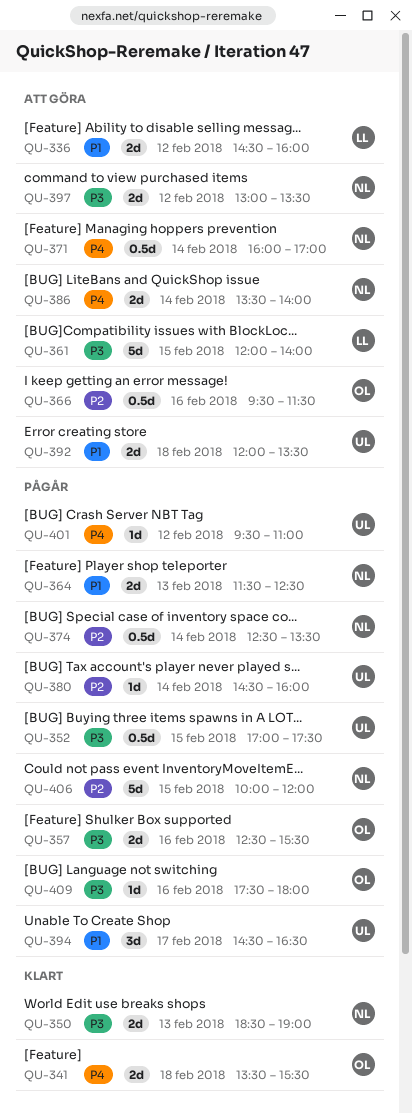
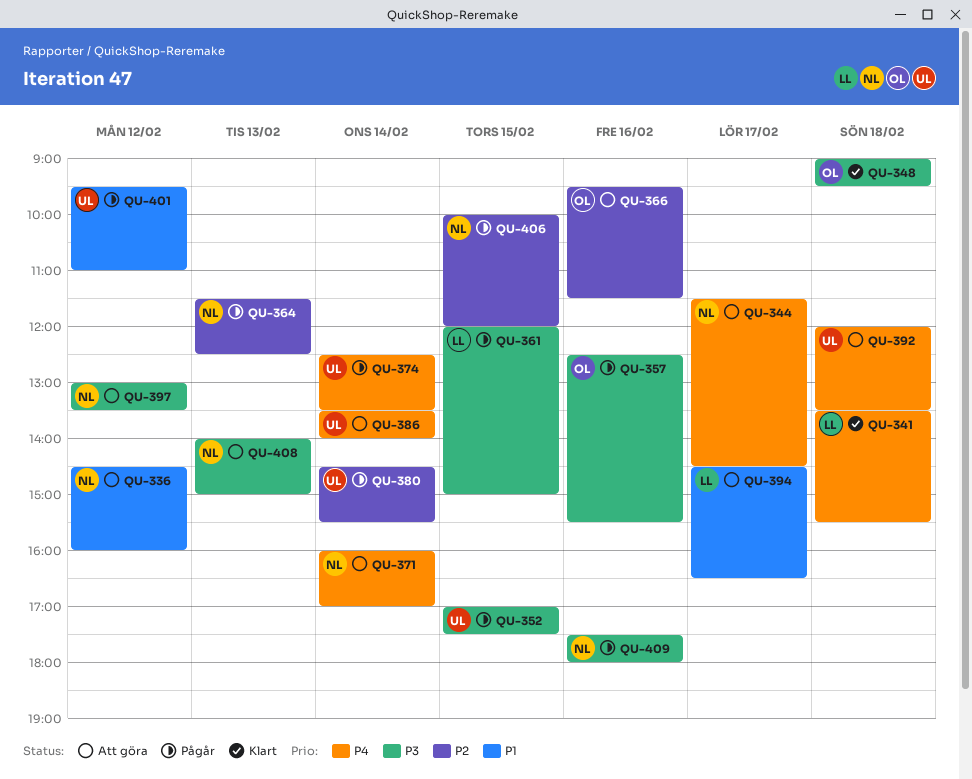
QU-336, owner: LL -> NL
QU-341, owner: OL -> LL
QU-344: none -> present
QU-348: none -> present
QU-350: present -> none
QU-361, status: Att göra -> Pågår
QU-361, ends: 14:00 -> 15:00
QU-364, priority: P1 -> P2
QU-374, owner: NL -> UL
QU-374, priority: P2 -> P4
QU-380, ends: 16:00 -> 15:30
QU-386, owner: NL -> UL
QU-392, priority: P1 -> P4
QU-394, status: Pågår -> Att göra
QU-394, owner: UL -> LL
QU-401, priority: P4 -> P1
QU-408: none -> present
QU-409, owner: OL -> NL

